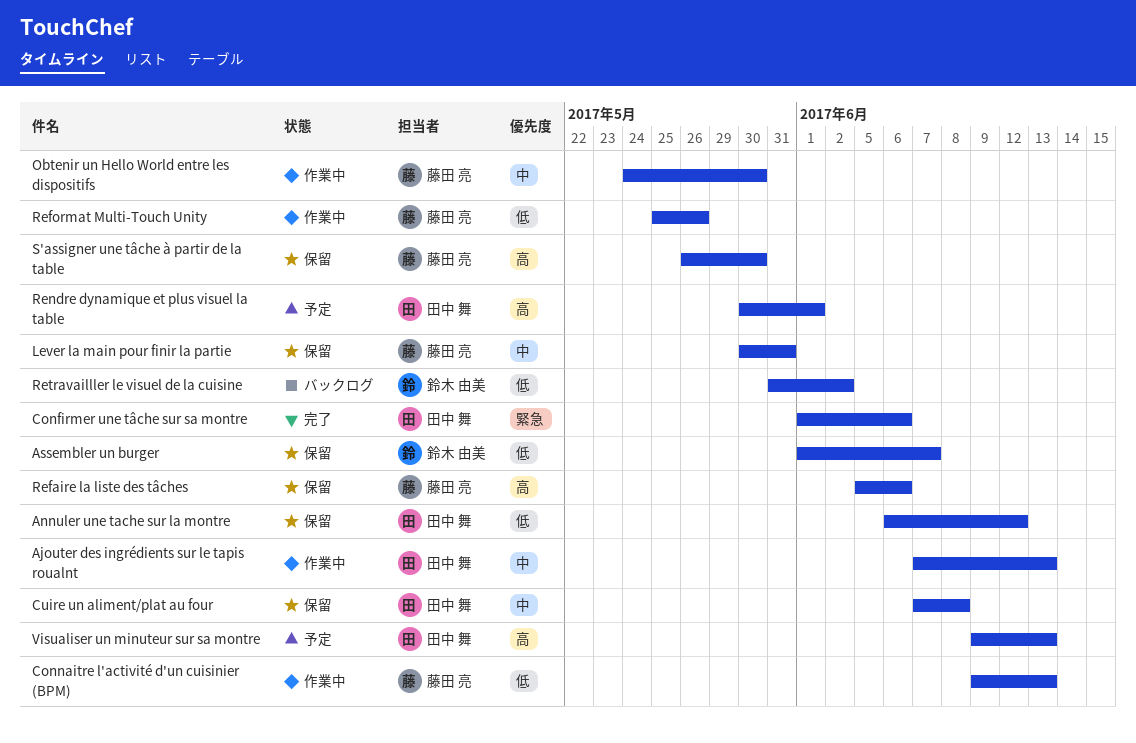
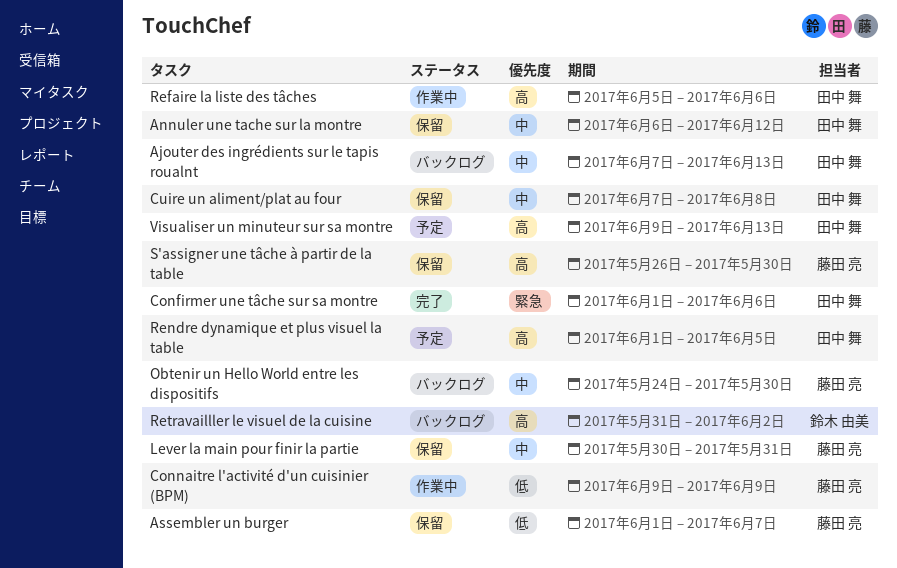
Ajouter des ingrédients sur le tapis roualnt, status: 作業中 -> バックログ
Annuler une tache sur la montre, priority: 低 -> 中
Assembler un burger, owner: 鈴木 由美 -> 藤田 亮
Connaitre l'activité d'un cuisinier (BPM), due: Jun 13 -> Jun 9
Obtenir un Hello World entre les dispositifs, status: 作業中 -> バックログ
Refaire la liste des tâches, status: 保留 -> 作業中
Refaire la liste des tâches, owner: 藤田 亮 -> 田中 舞
Reformat Multi-Touch Unity: present -> none
Rendre dynamique et plus visuel la table, start: May 30 -> Jun 1
Rendre dynamique et plus visuel la table, due: Jun 1 -> Jun 5
Retravailller le visuel de la cuisine, priority: 低 -> 高

